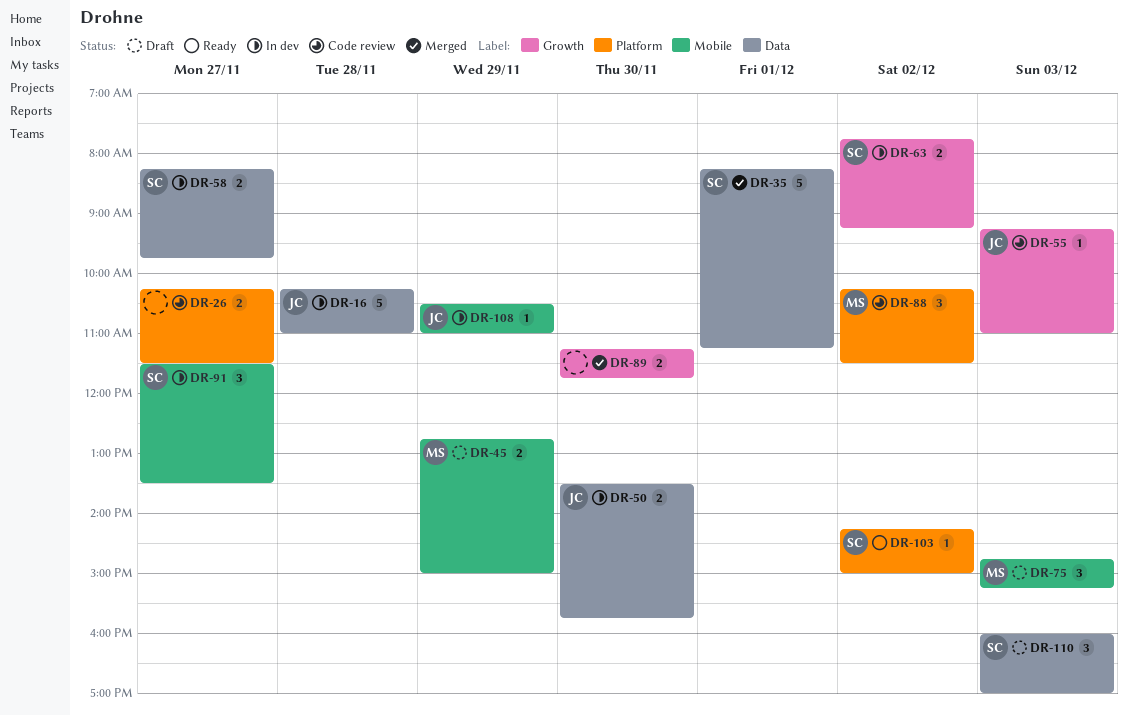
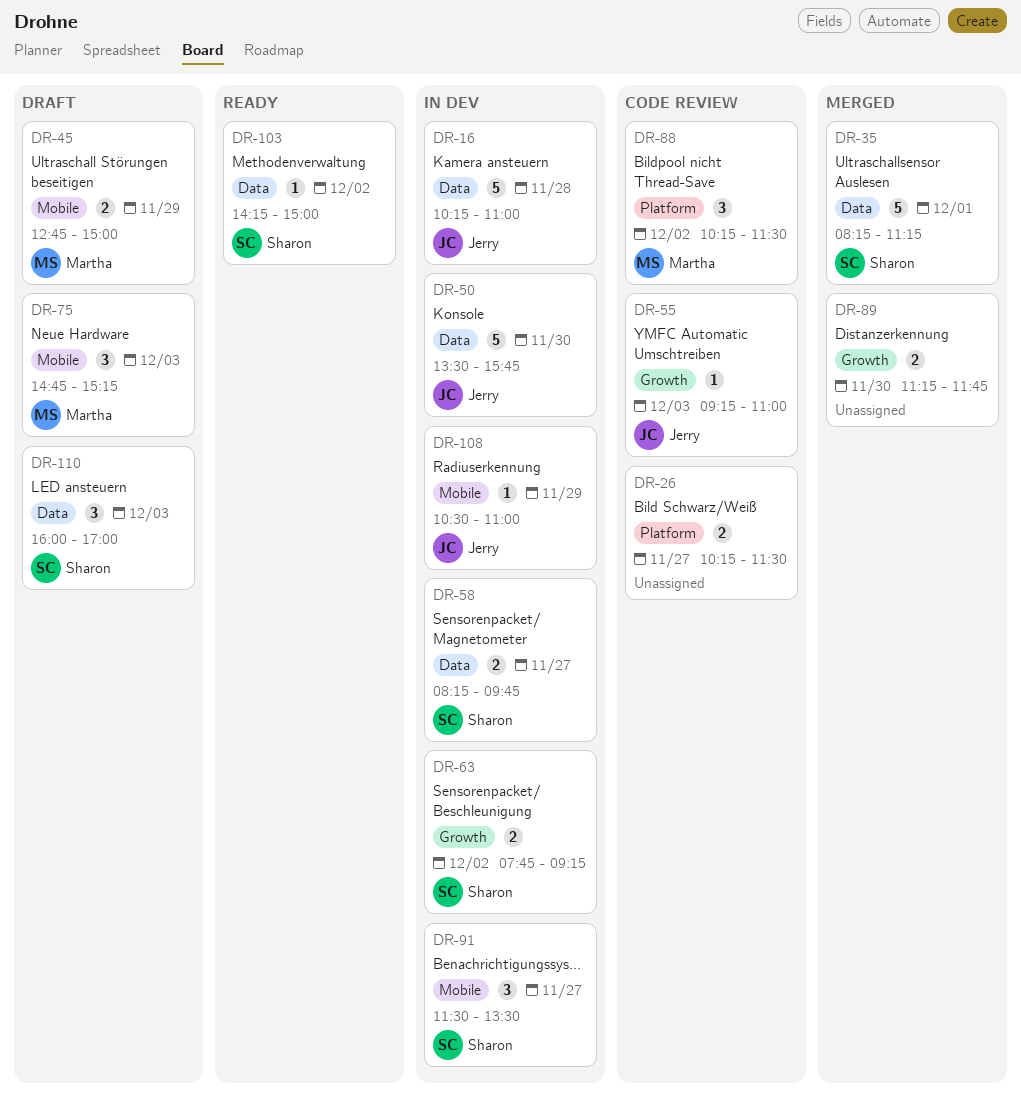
DR-50, estimate: 2 -> 5
DR-103, label: Platform -> Data

